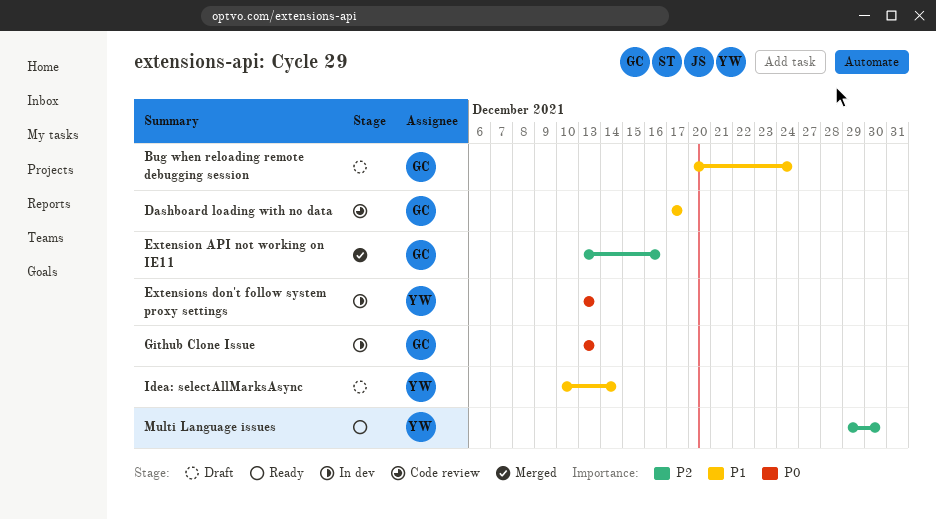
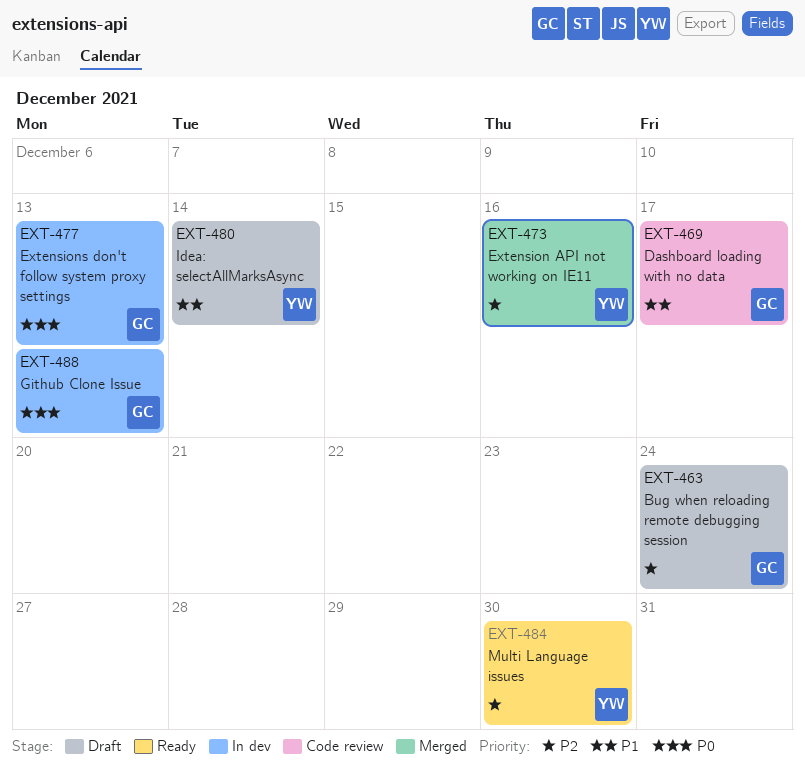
Bug when reloading remote debugging session, priority: P1 -> P2
Extension API not working on IE11, owner: GC -> YW
Extensions don't follow system proxy settings, owner: YW -> GC

